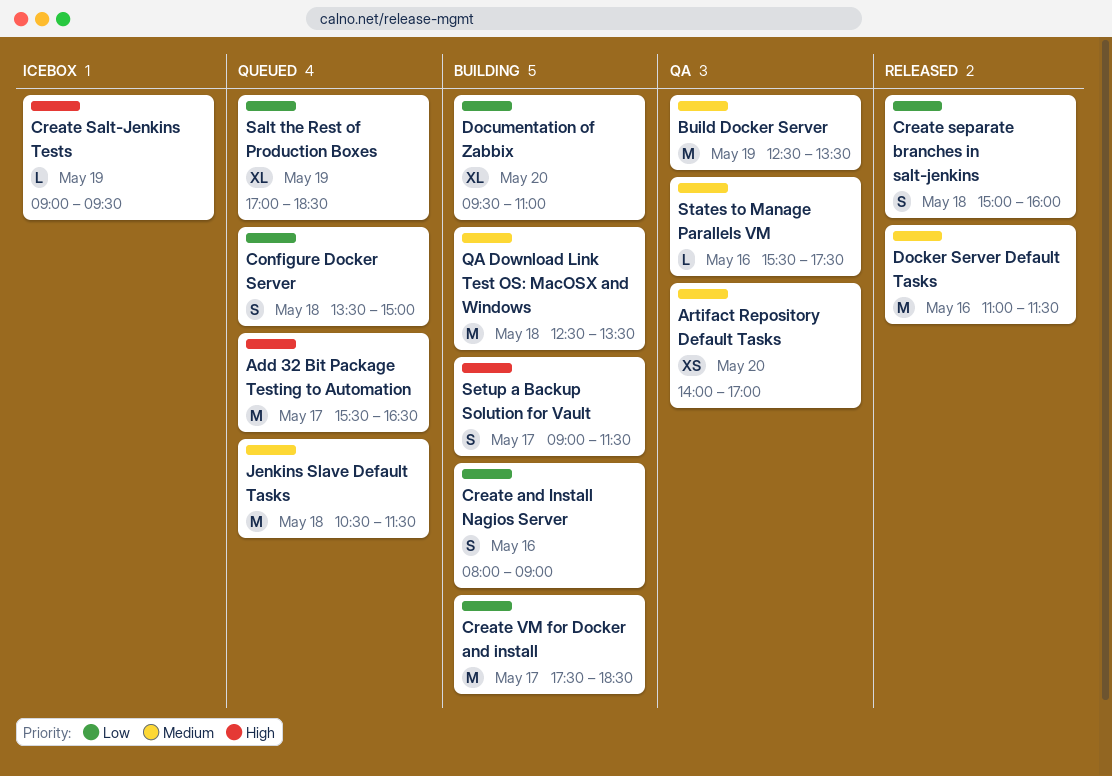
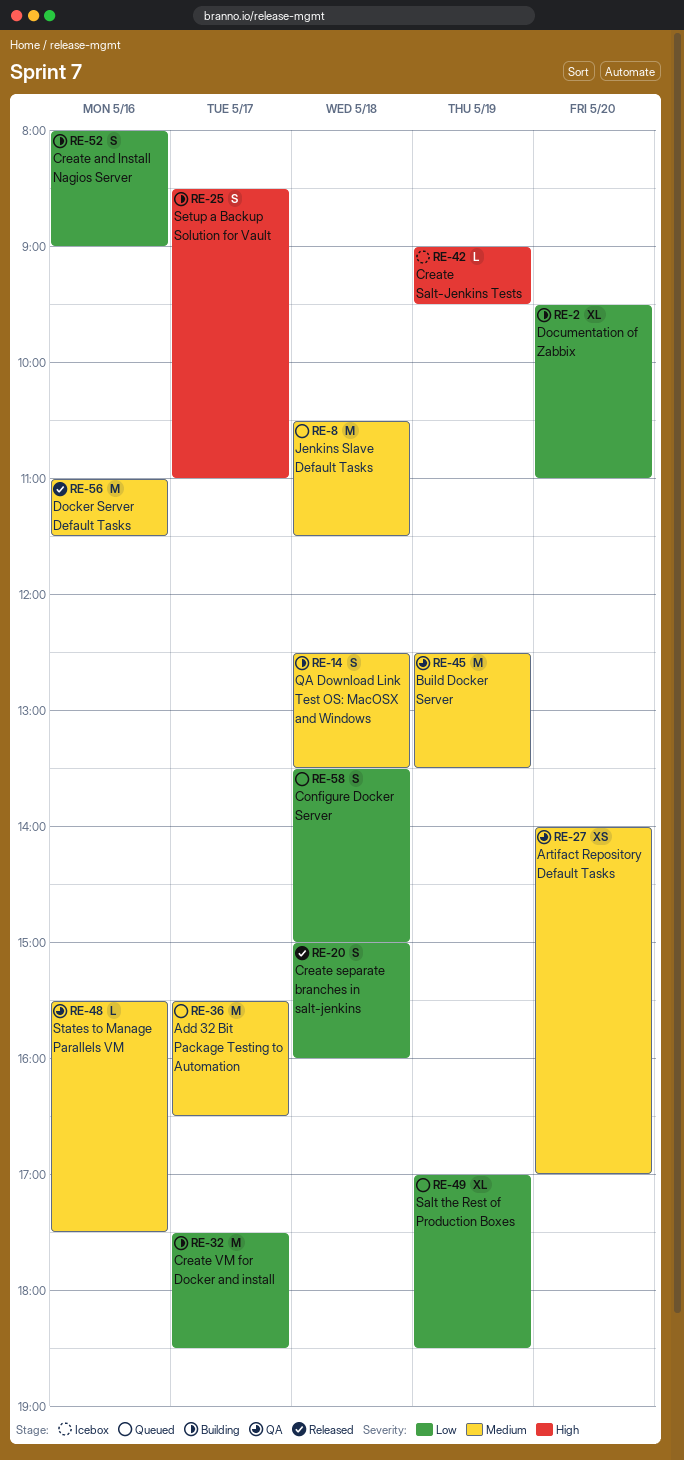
Add 32 Bit Package Testing to Automation, priority: High -> Medium
QA Download Link Test OS: MacOSX and Windows, estimate: M -> S
Setup a Backup Solution for Vault, begins: 09:00 -> 08:30
Setup a Backup Solution for Vault, ends: 11:30 -> 11:00

